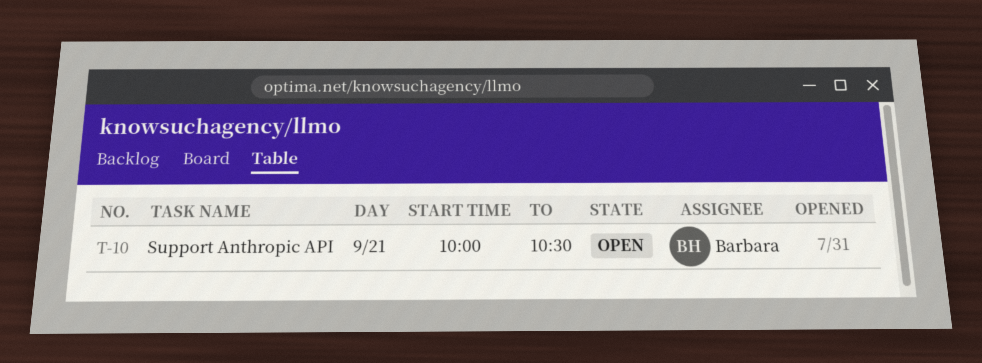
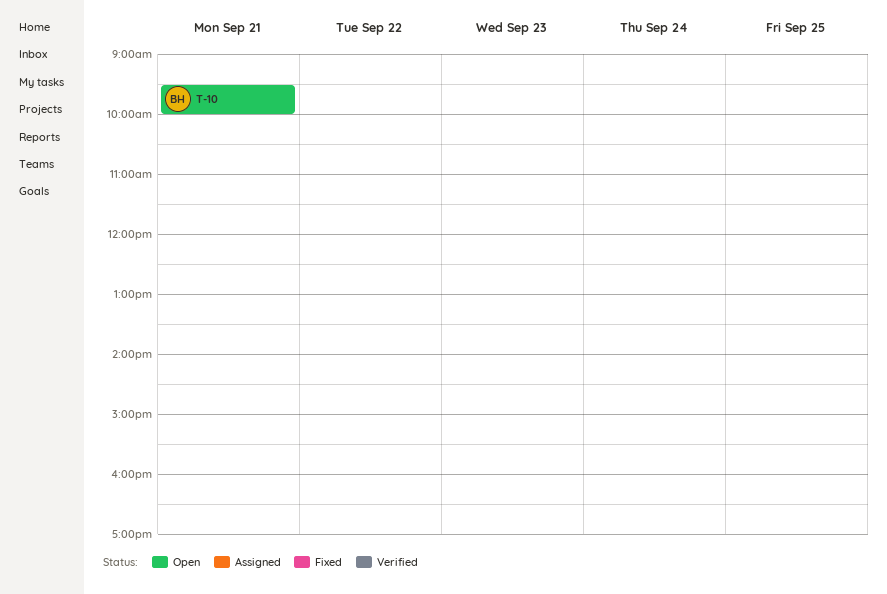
T-10, begins: 10:00 -> 09:30
T-10, ends: 10:30 -> 10:00

